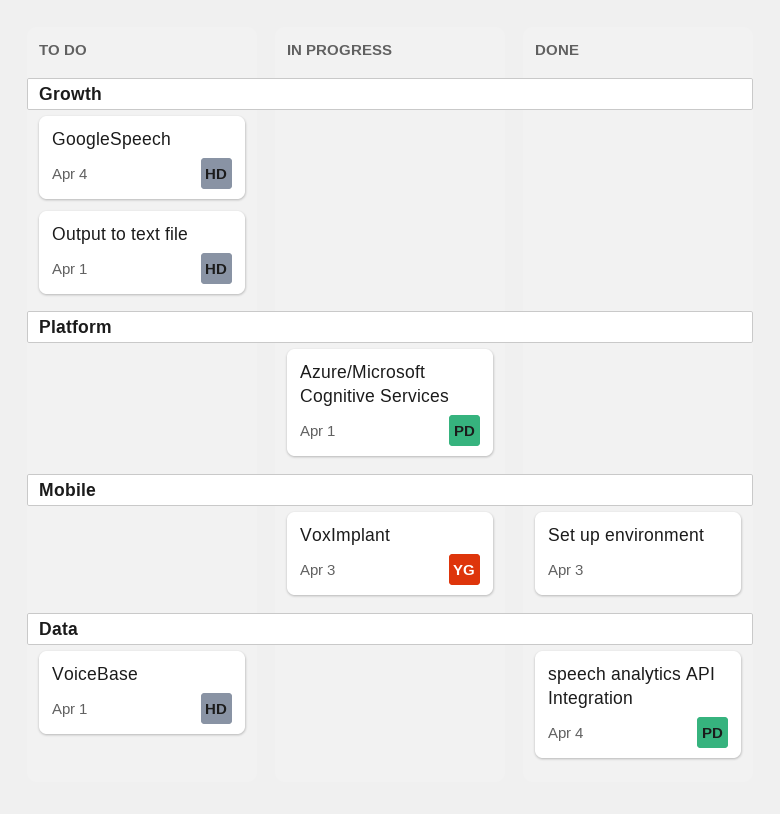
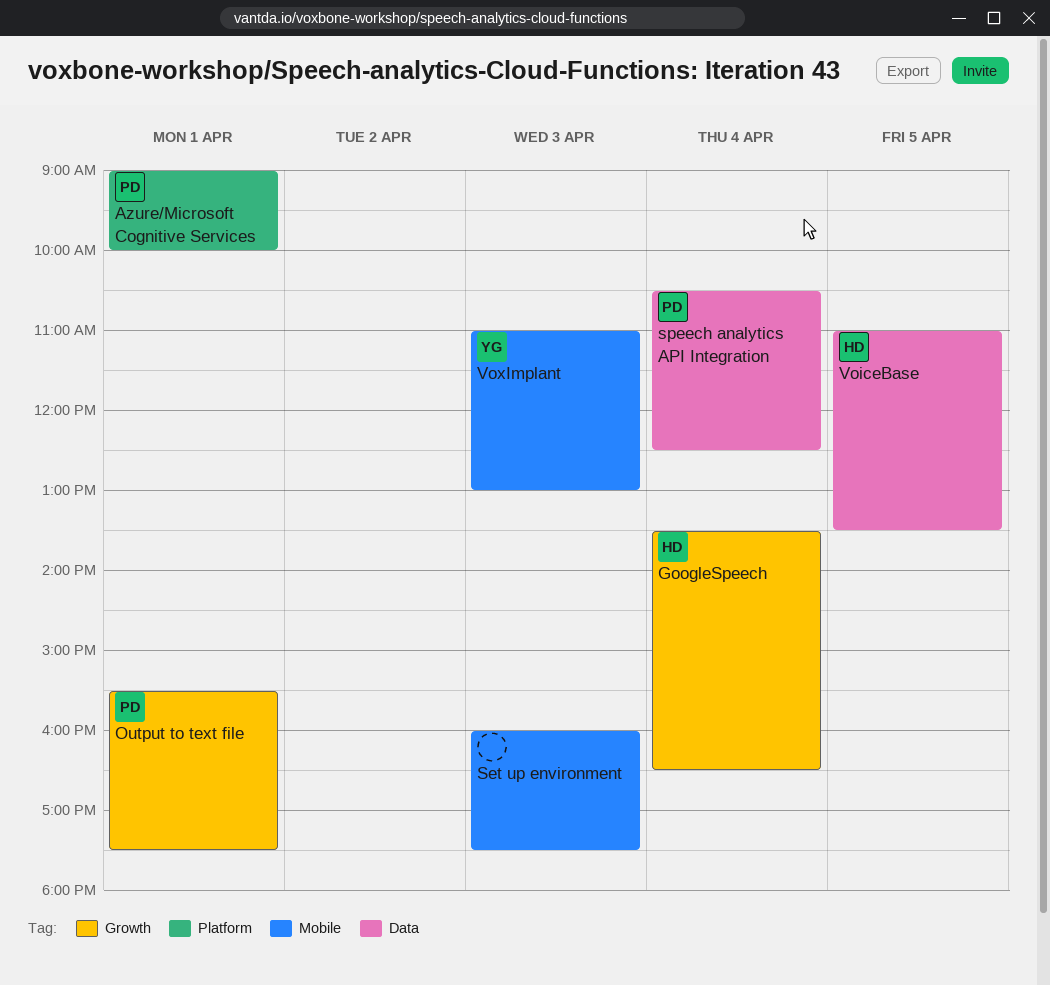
Output to text file, owner: HD -> PD
VoiceBase, day: Apr 1 -> Apr 5

